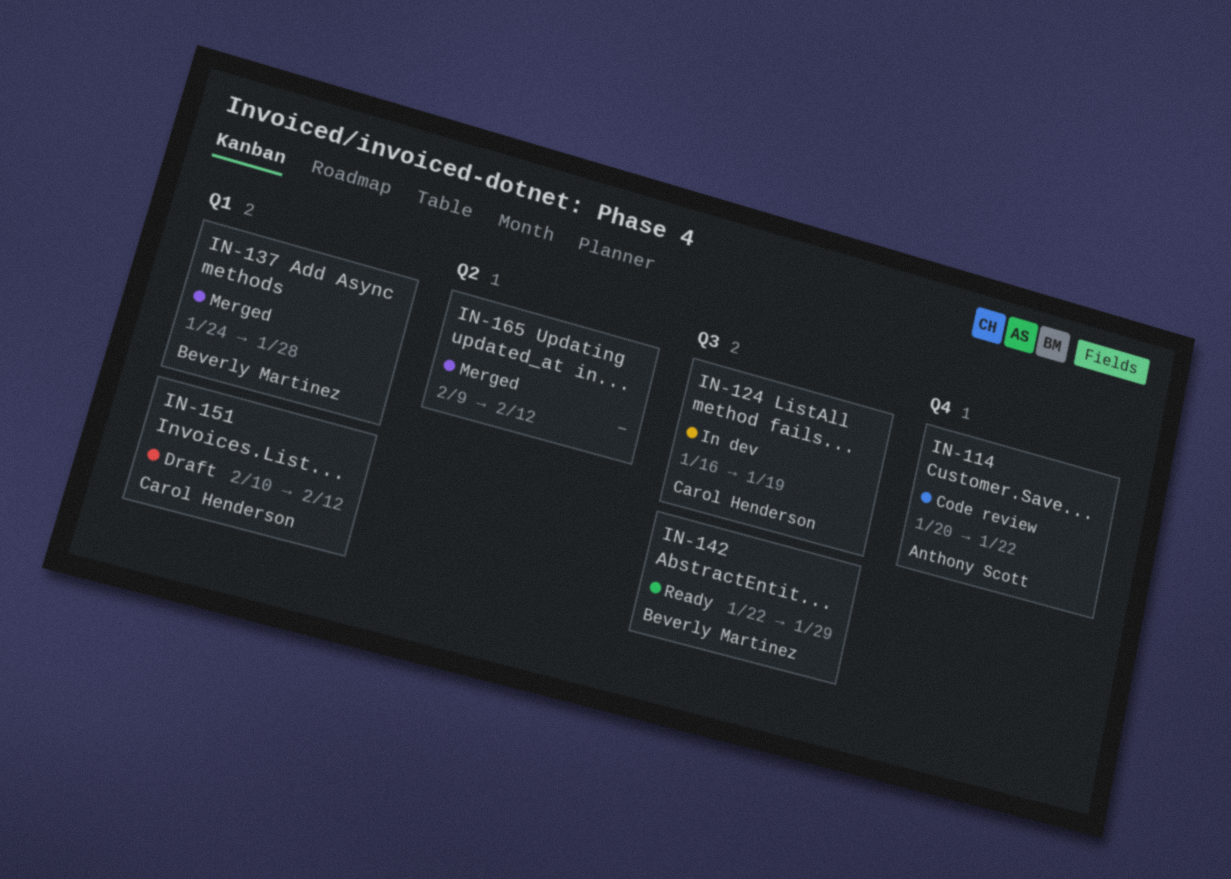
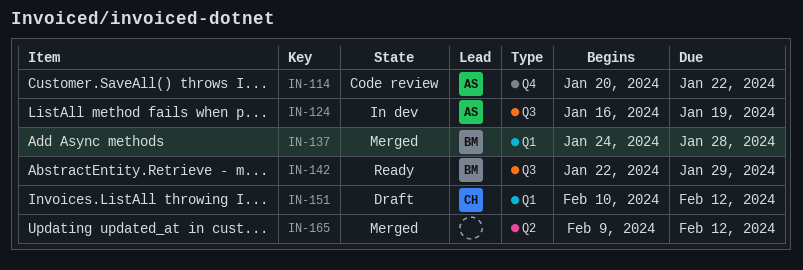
IN-124, owner: Carol Henderson -> Anthony Scott

